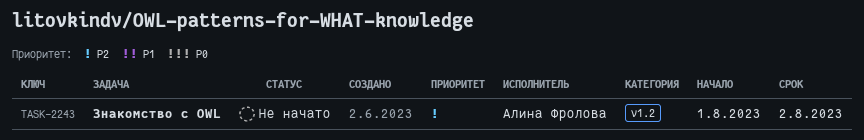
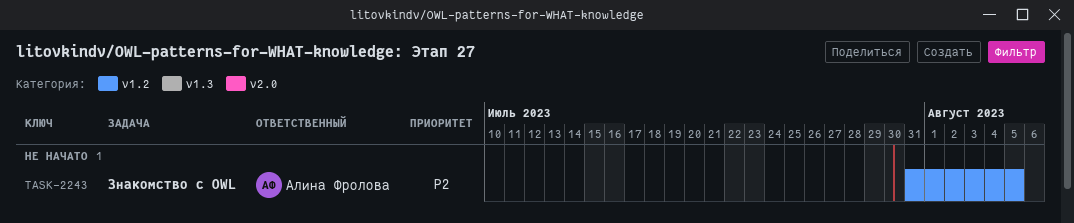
TASK-2243, start: Aug 1 -> Jul 31
TASK-2243, due: Aug 2 -> Aug 5

